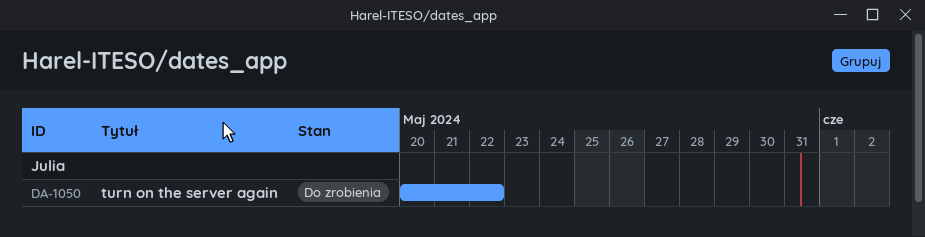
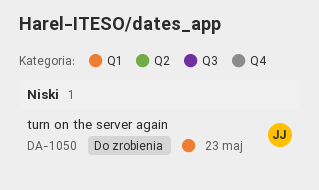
DA-1050, due: May 22 -> May 23

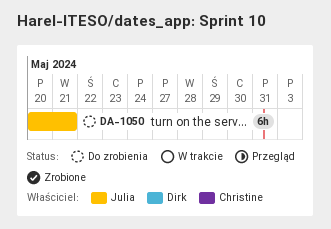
DA-1050, due: May 23 -> May 21

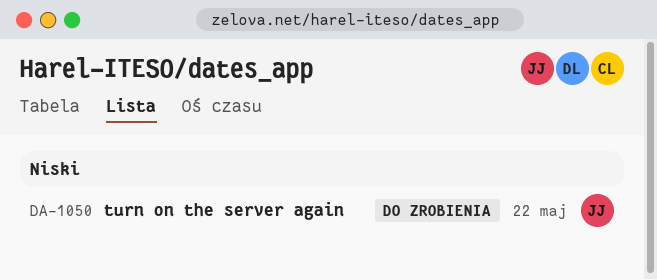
DA-1050, due: May 21 -> May 22

